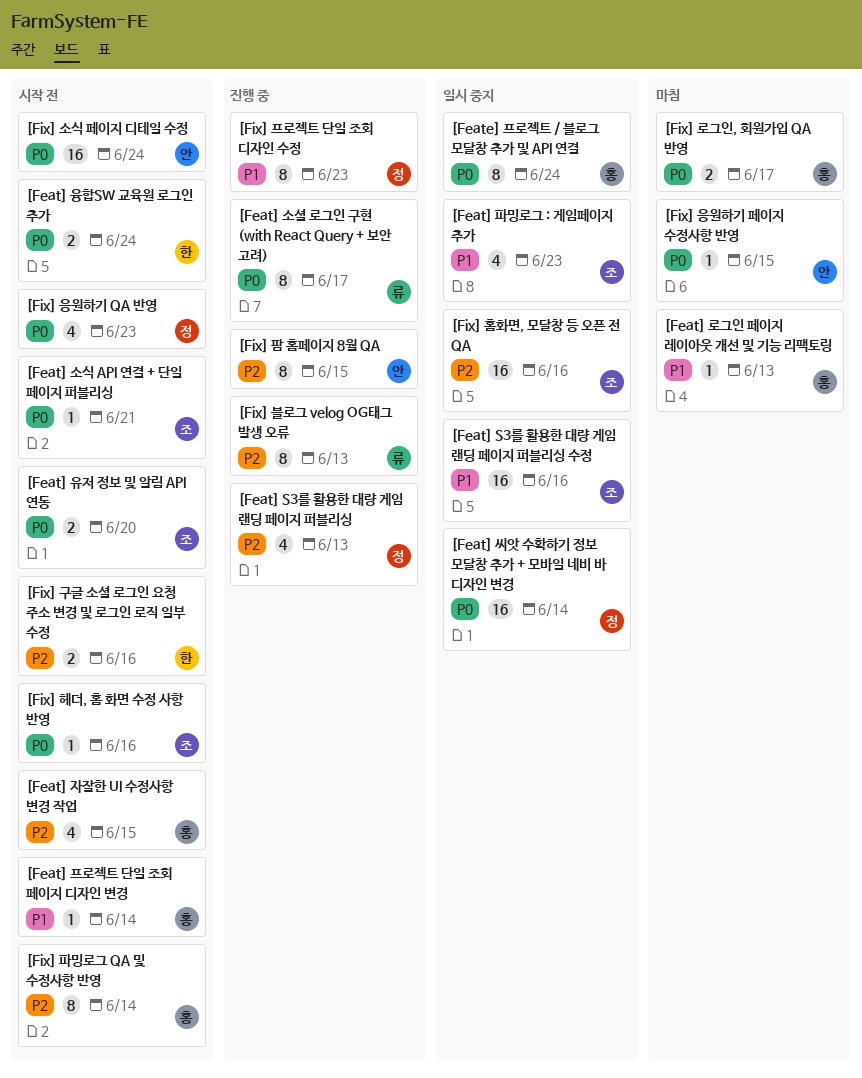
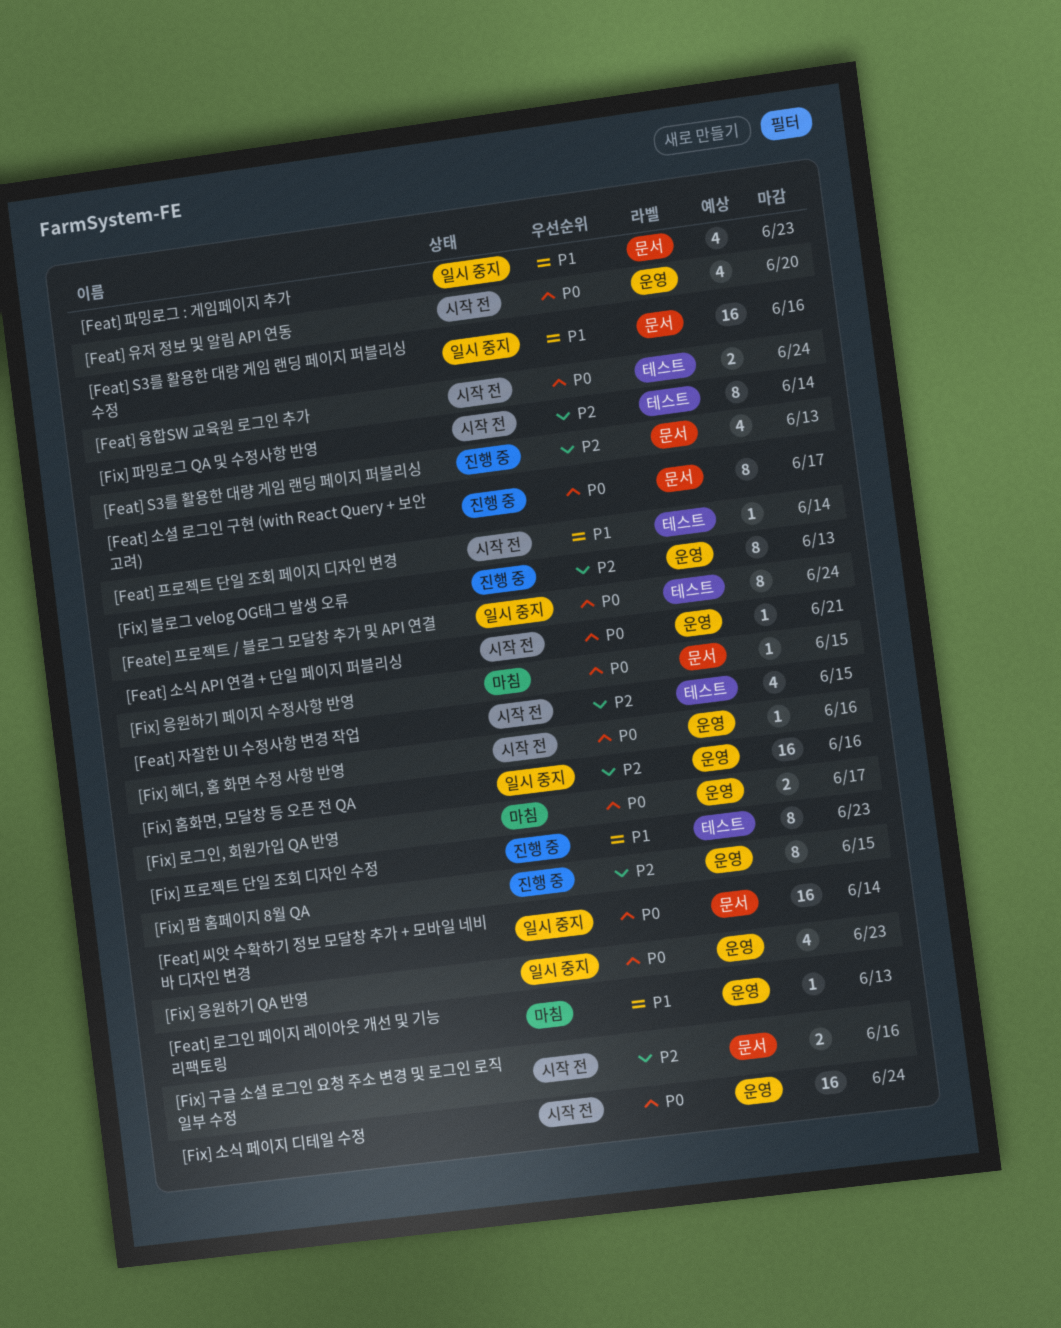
[Feat] 유저 정보 및 알림 API 연동, estimate: 2 -> 4
[Fix] 응원하기 QA 반영, status: 시작 전 -> 일시 중지

